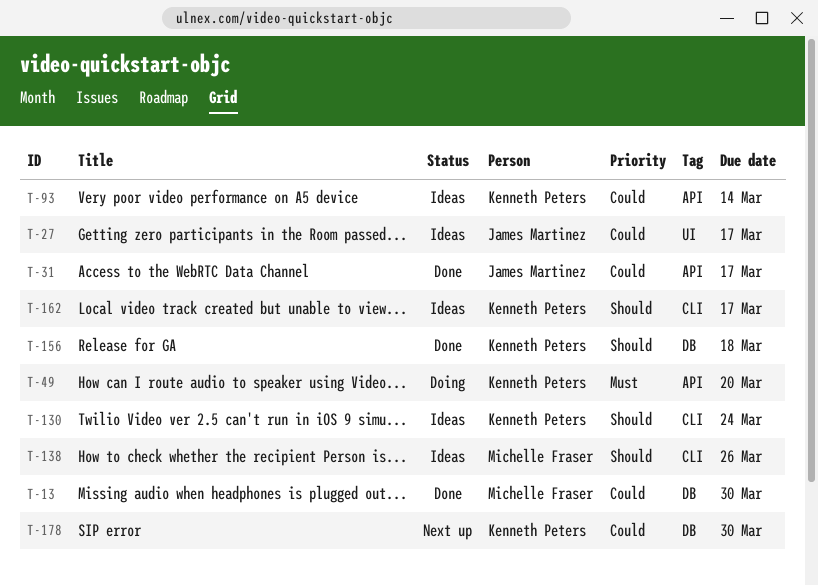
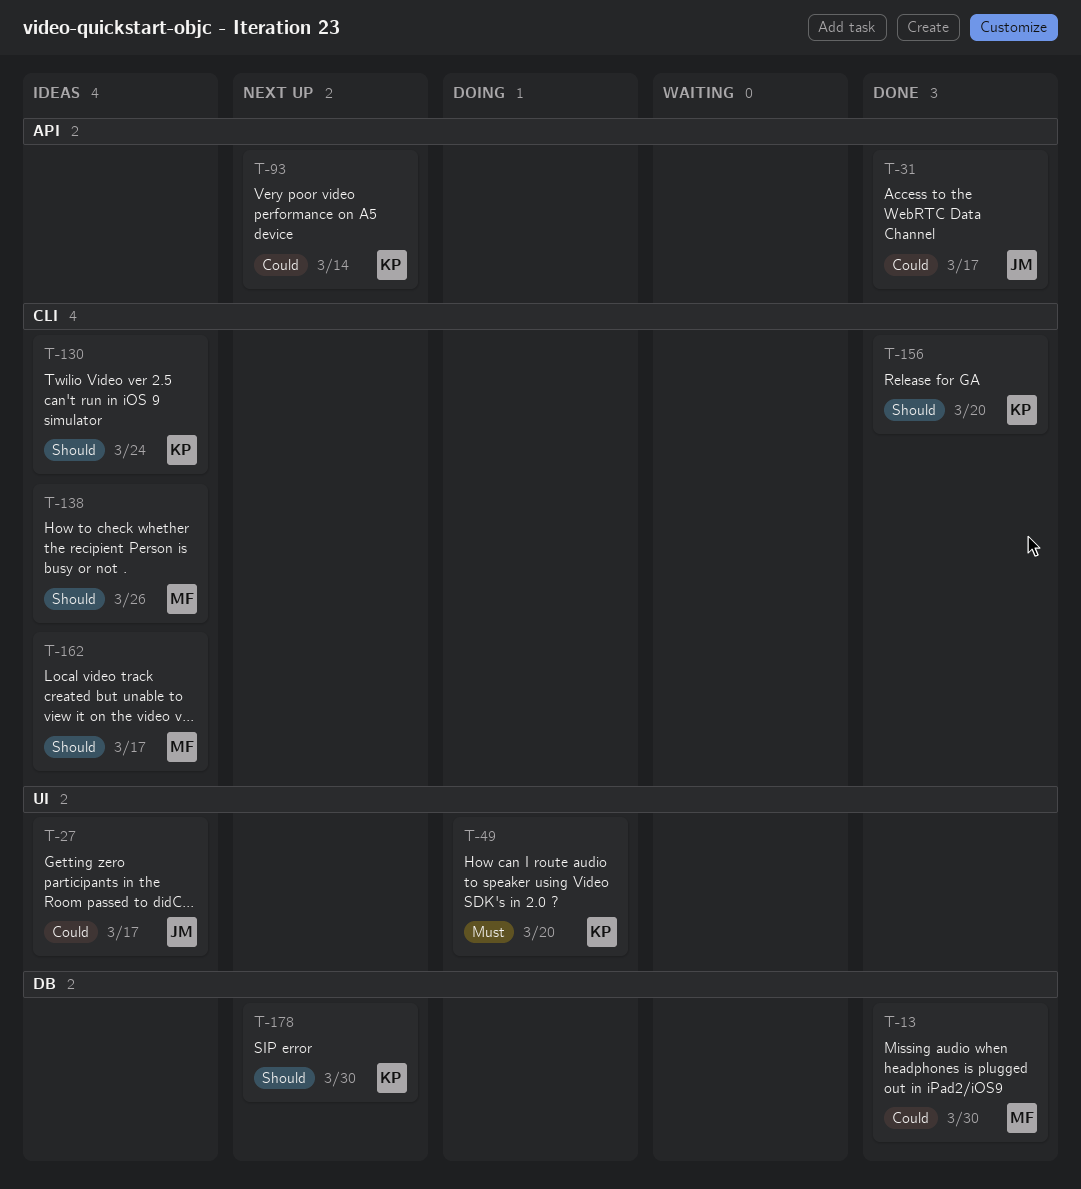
T-49, label: API -> UI
T-93, status: Ideas -> Next up
T-156, label: DB -> CLI
T-156, due: Mar 18 -> Mar 20
T-162, owner: Kenneth Peters -> Michelle Fraser
T-178, priority: Could -> Should

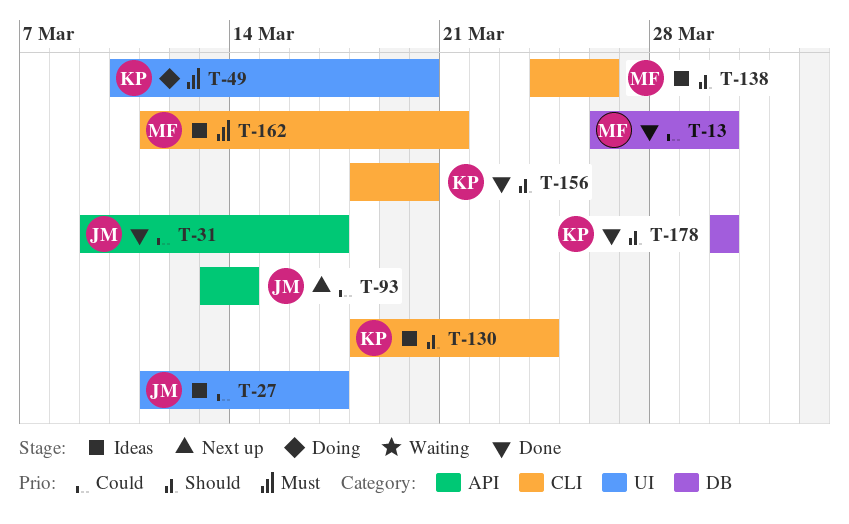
T-93, owner: KP -> JM
T-162, priority: Should -> Must
T-162, due: Mar 17 -> Mar 21
T-178, status: Next up -> Done

